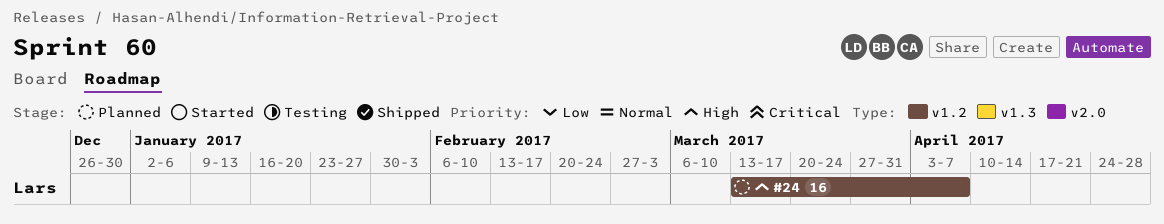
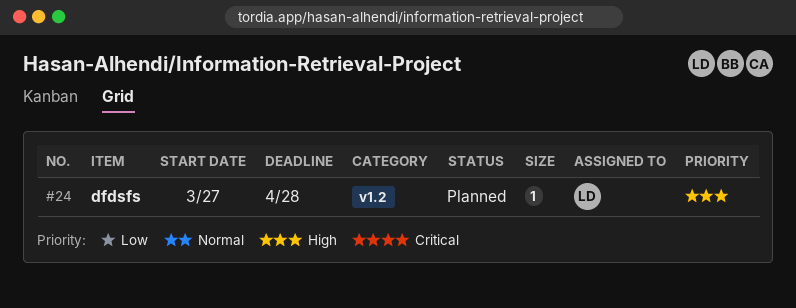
#24, estimate: 16 -> 1
#24, start: Mar 13 -> Mar 27
#24, due: Apr 7 -> Apr 28

